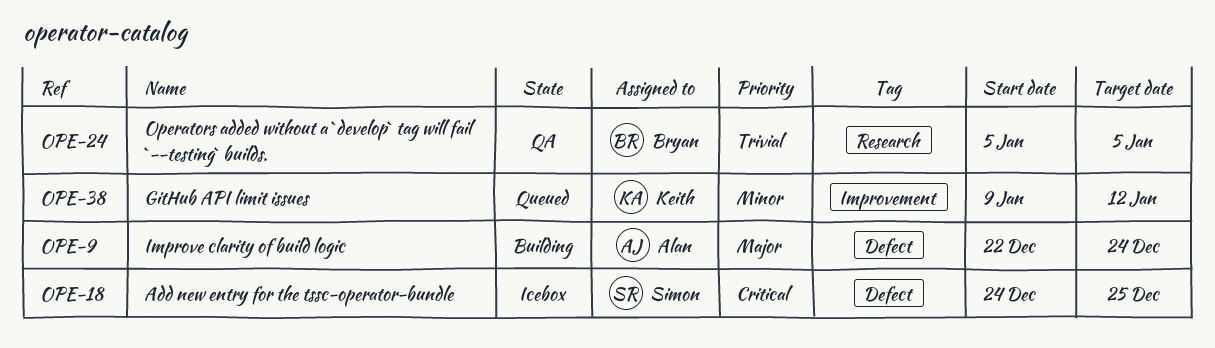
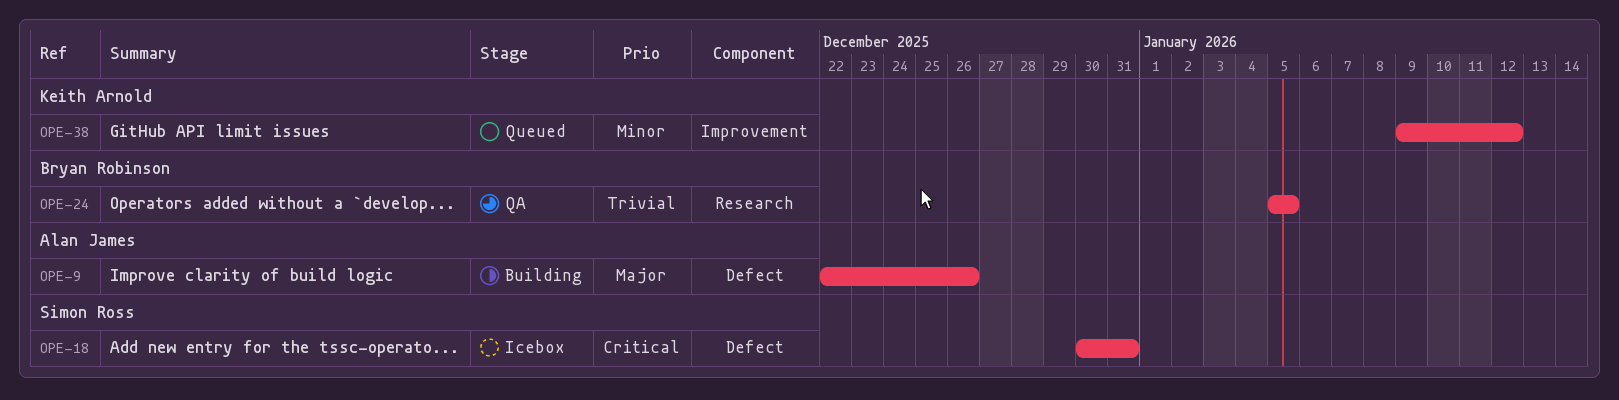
OPE-9, due: Dec 24 -> Dec 26
OPE-18, start: Dec 24 -> Dec 30
OPE-18, due: Dec 25 -> Dec 31

